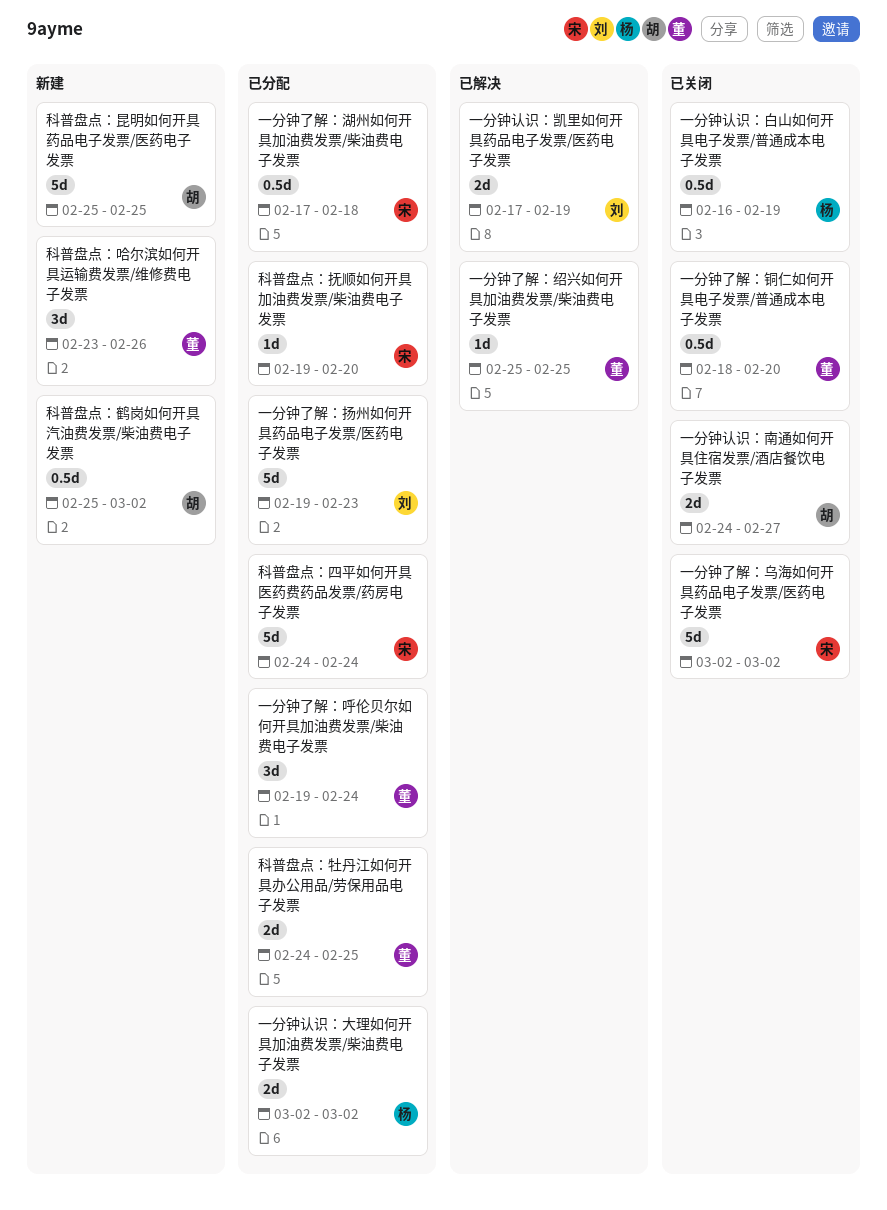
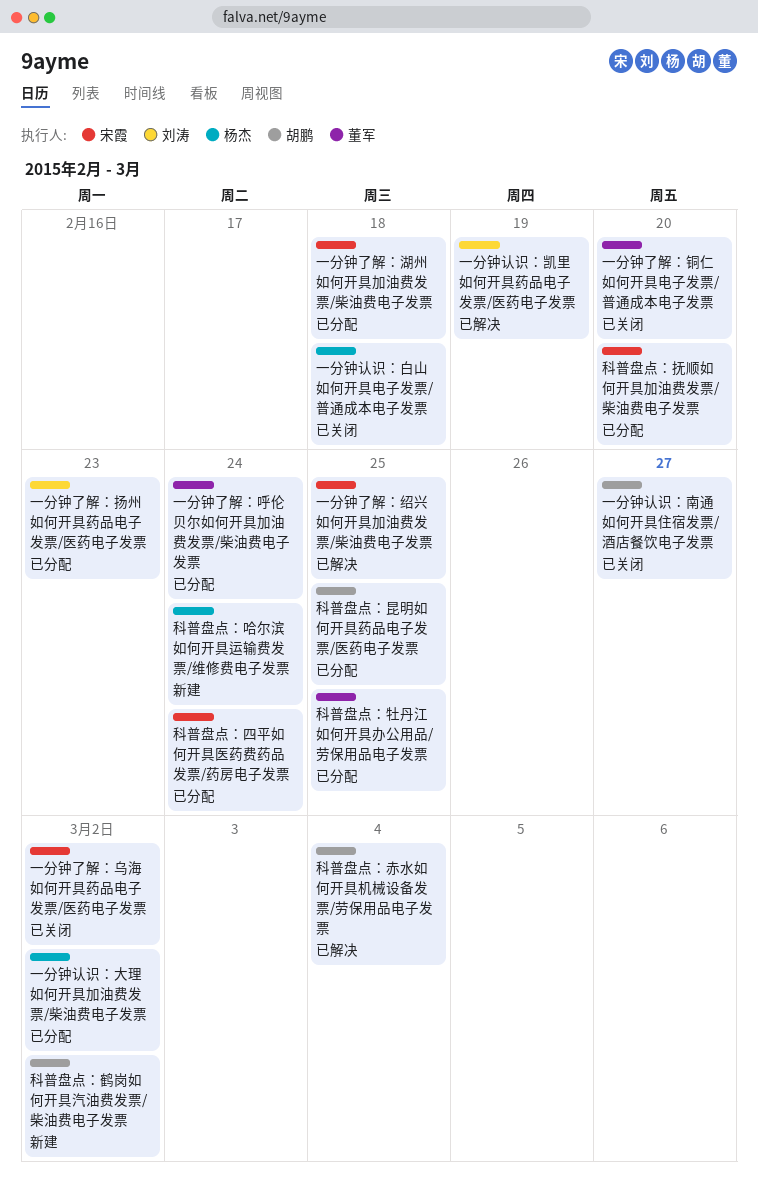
一分钟了解：绍兴如何开具加油费发票/柴油费电子发票, owner: 董军 -> 宋霞
一分钟认识：白山如何开具电子发票/普通成本电子发票, due: Feb 19 -> Feb 18
科普盘点：哈尔滨如何开具运输费发票/维修费电子发票, owner: 董军 -> 杨杰
科普盘点：哈尔滨如何开具运输费发票/维修费电子发票, due: Feb 26 -> Feb 24
科普盘点：昆明如何开具药品电子发票/医药电子发票, status: 新建 -> 已分配
科普盘点：赤水如何开具机械设备发票/劳保用品电子发票: none -> present

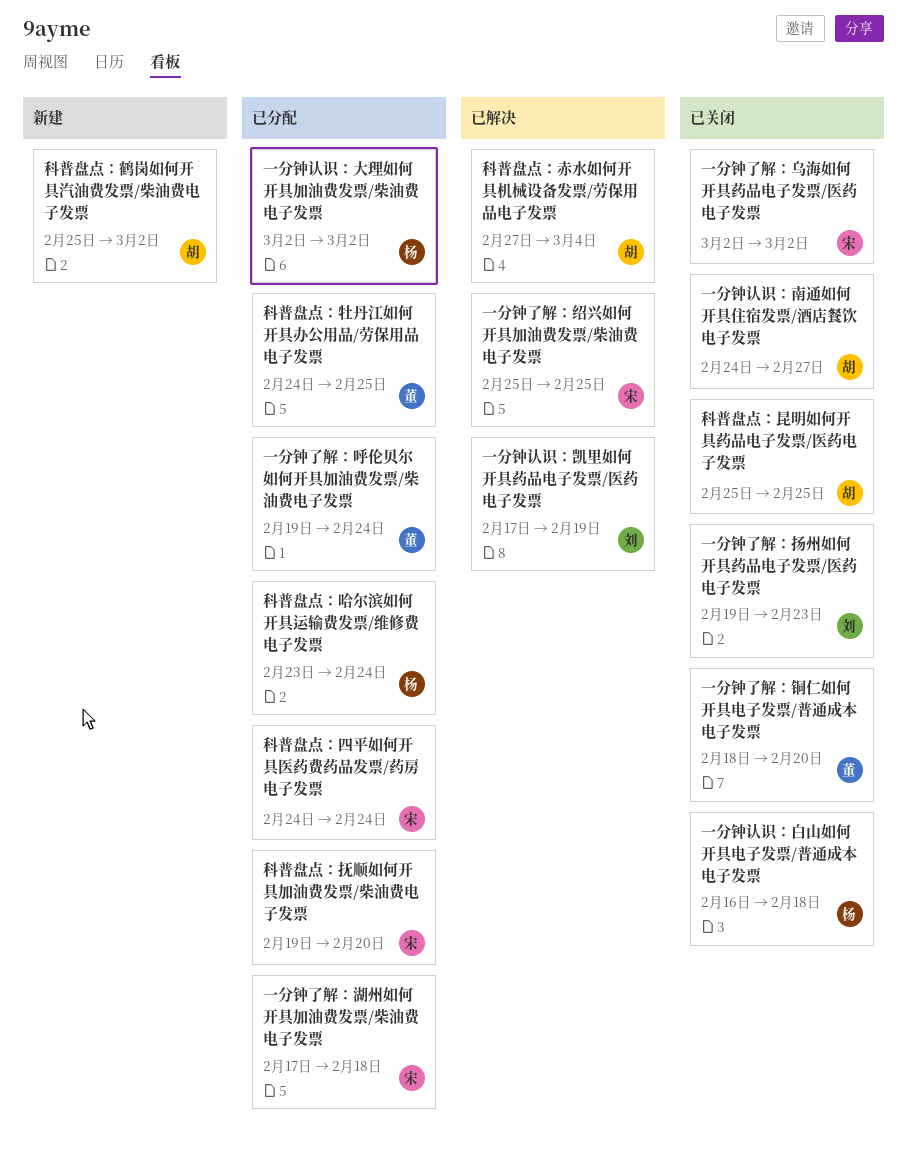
一分钟了解：扬州如何开具药品电子发票/医药电子发票, status: 已分配 -> 已关闭
科普盘点：哈尔滨如何开具运输费发票/维修费电子发票, status: 新建 -> 已分配
科普盘点：昆明如何开具药品电子发票/医药电子发票, status: 已分配 -> 已关闭

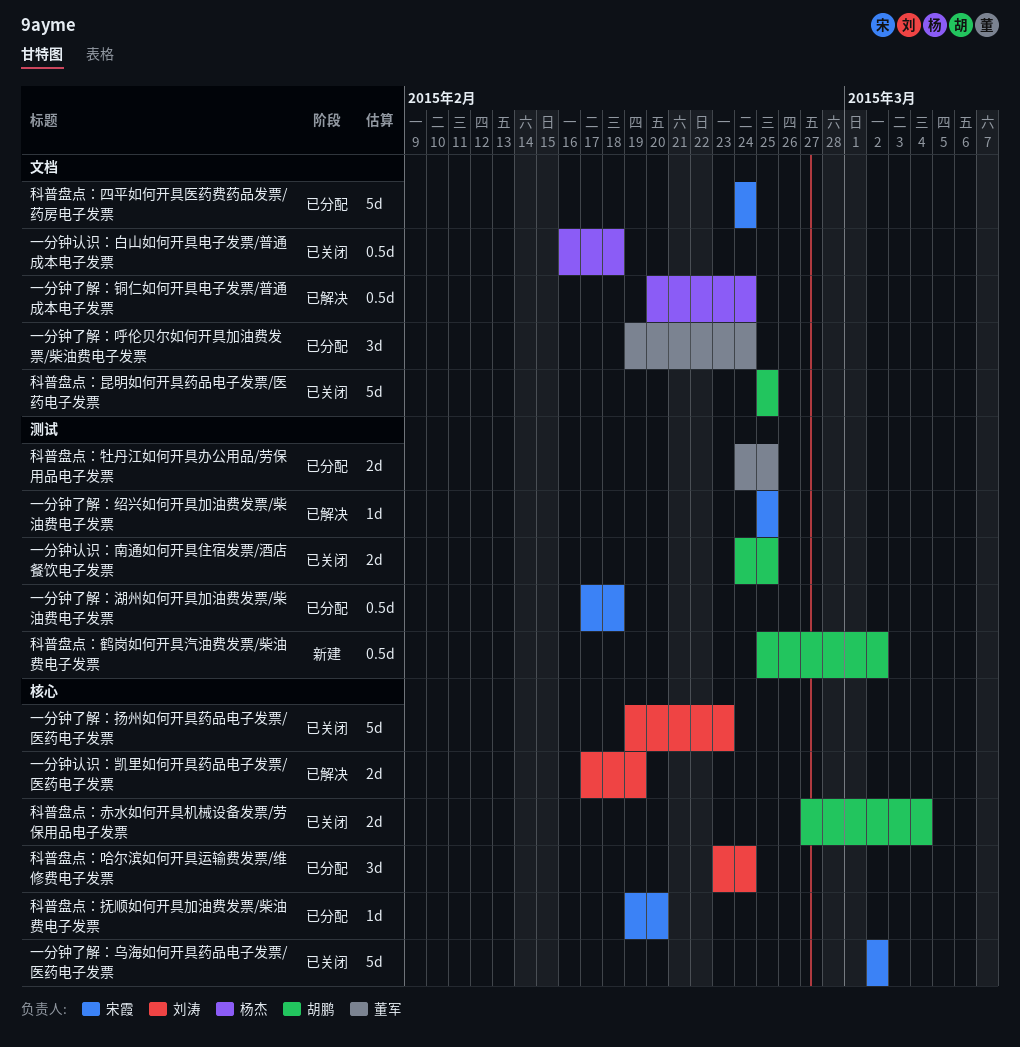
一分钟了解：铜仁如何开具电子发票/普通成本电子发票, status: 已关闭 -> 已解决
一分钟了解：铜仁如何开具电子发票/普通成本电子发票, owner: 董军 -> 杨杰
一分钟了解：铜仁如何开具电子发票/普通成本电子发票, start: Feb 18 -> Feb 20
一分钟了解：铜仁如何开具电子发票/普通成本电子发票, due: Feb 20 -> Feb 24
一分钟认识：南通如何开具住宿发票/酒店餐饮电子发票, due: Feb 27 -> Feb 25
一分钟认识：大理如何开具加油费发票/柴油费电子发票: present -> none
科普盘点：哈尔滨如何开具运输费发票/维修费电子发票, owner: 杨杰 -> 刘涛
科普盘点：赤水如何开具机械设备发票/劳保用品电子发票, status: 已解决 -> 已关闭

